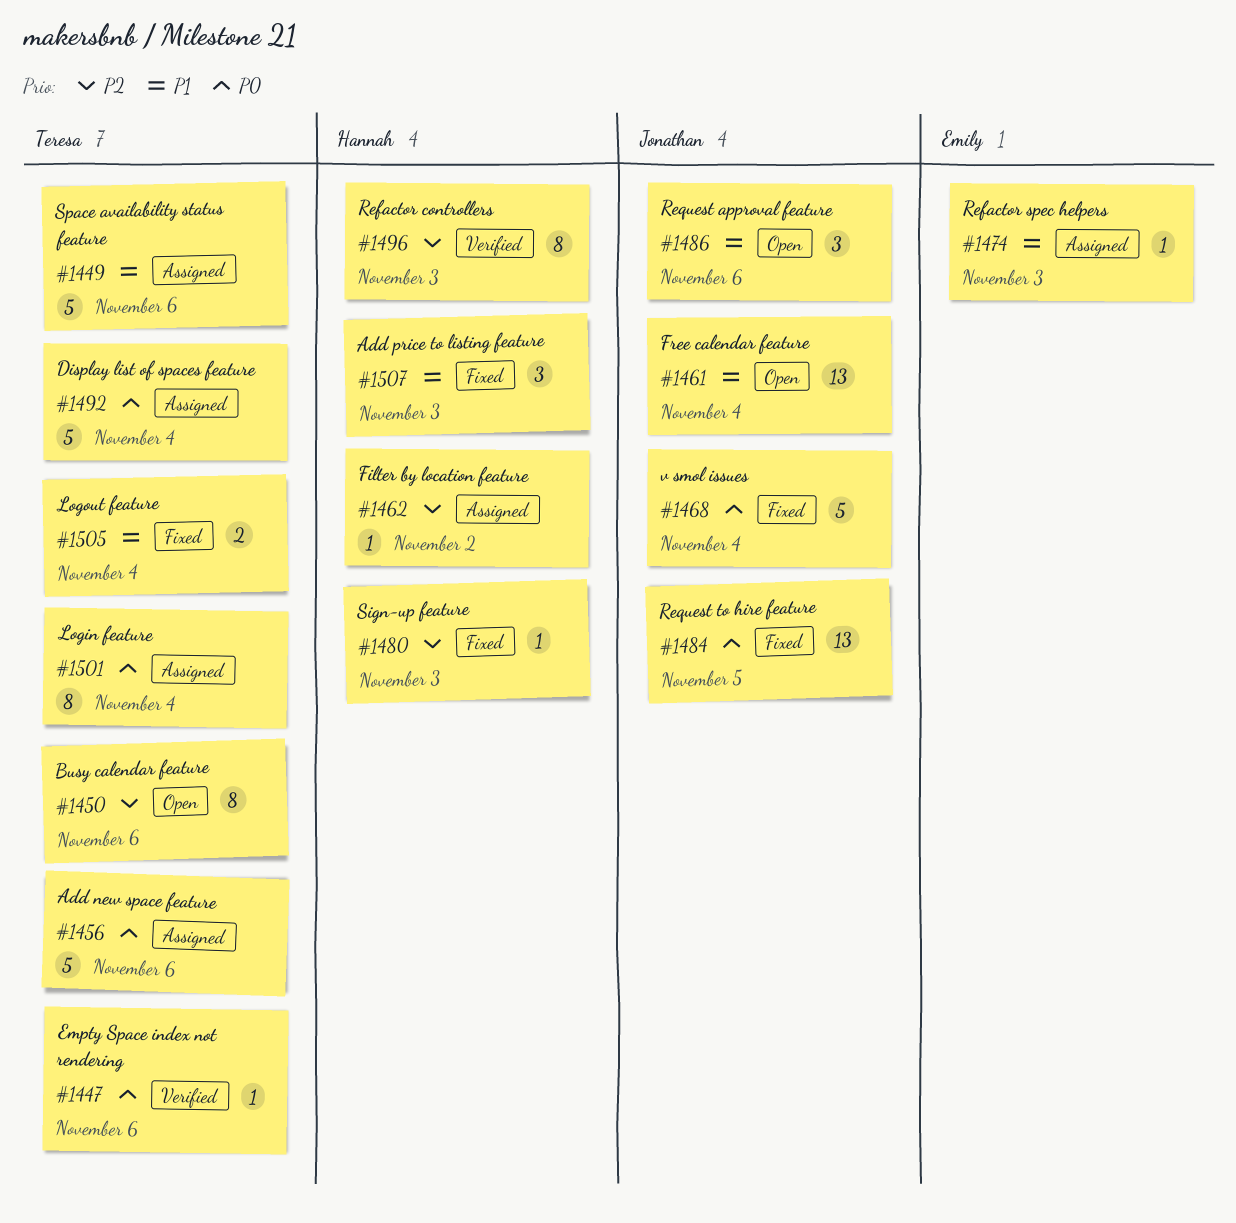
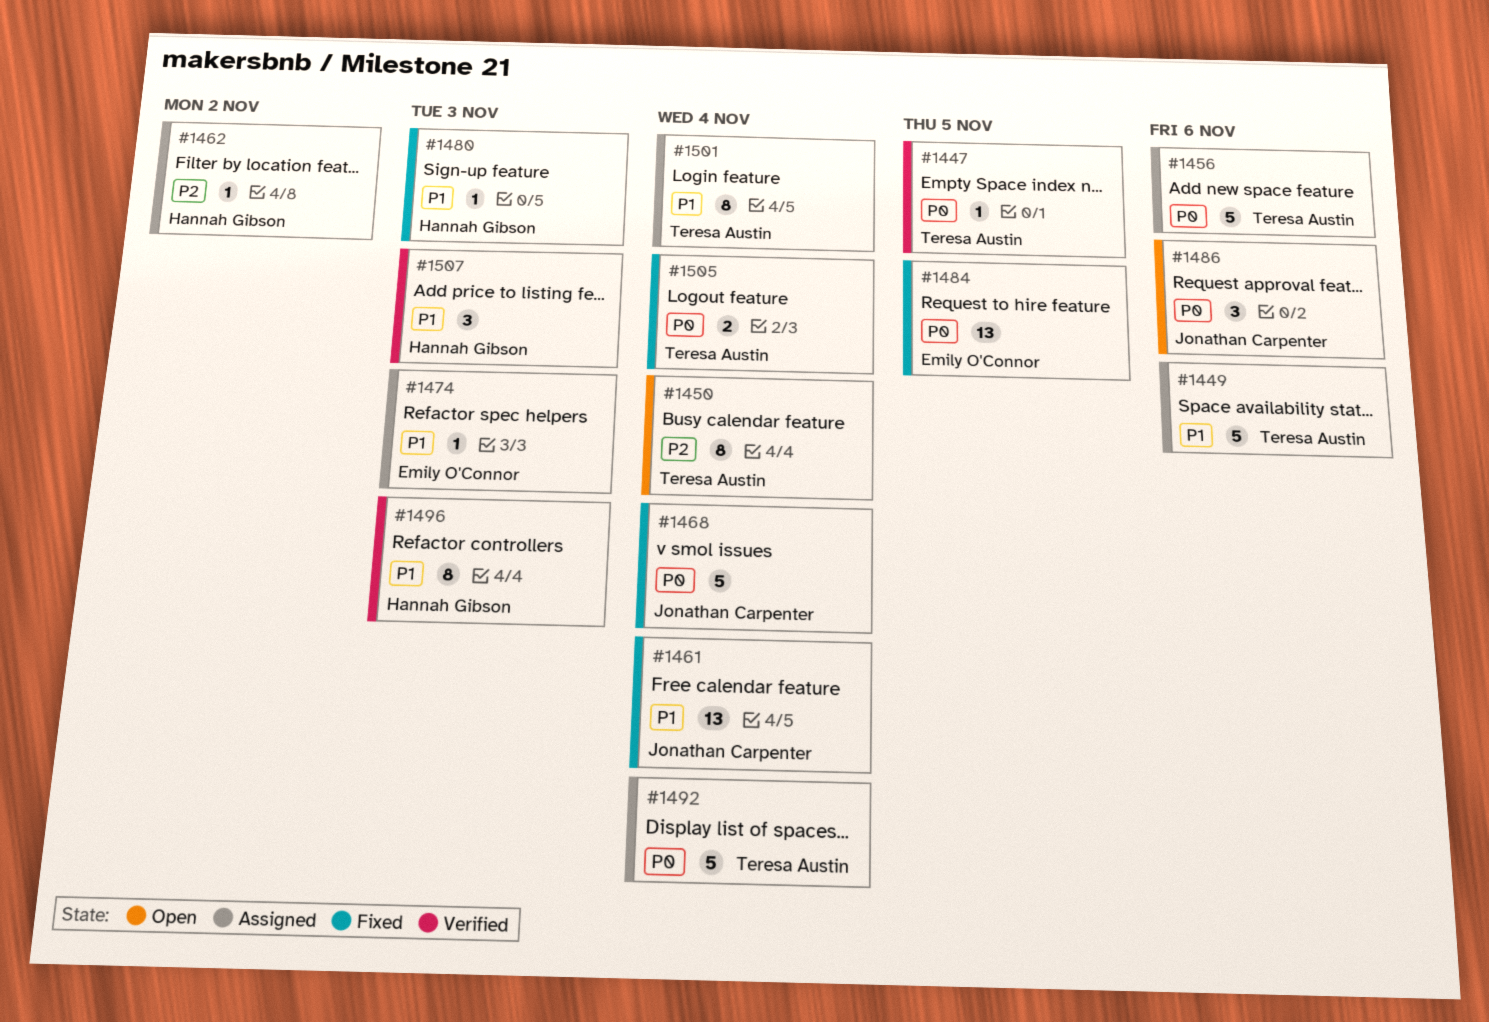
#1447, due: Nov 6 -> Nov 5
#1450, due: Nov 6 -> Nov 4
#1461, status: Open -> Fixed
#1480, priority: P2 -> P1
#1484, owner: Jonathan Carpenter -> Emily O'Connor
#1486, priority: P1 -> P0
#1496, priority: P2 -> P1
#1501, priority: P0 -> P1
#1505, priority: P1 -> P0
#1507, status: Fixed -> Verified

